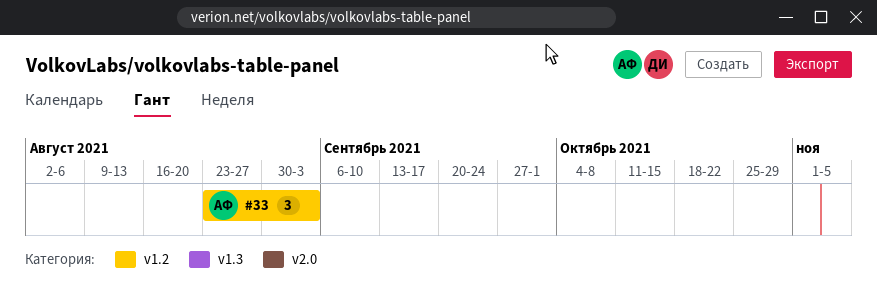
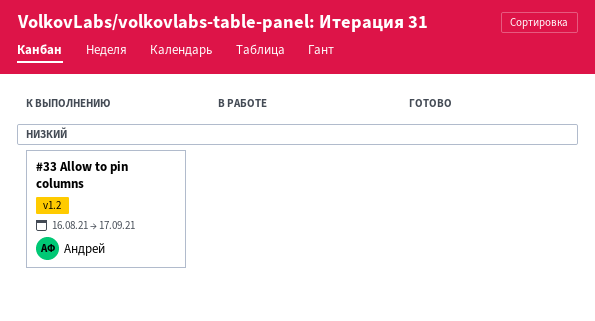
#33, start: Aug 23 -> Aug 16
#33, due: Sep 3 -> Sep 17

